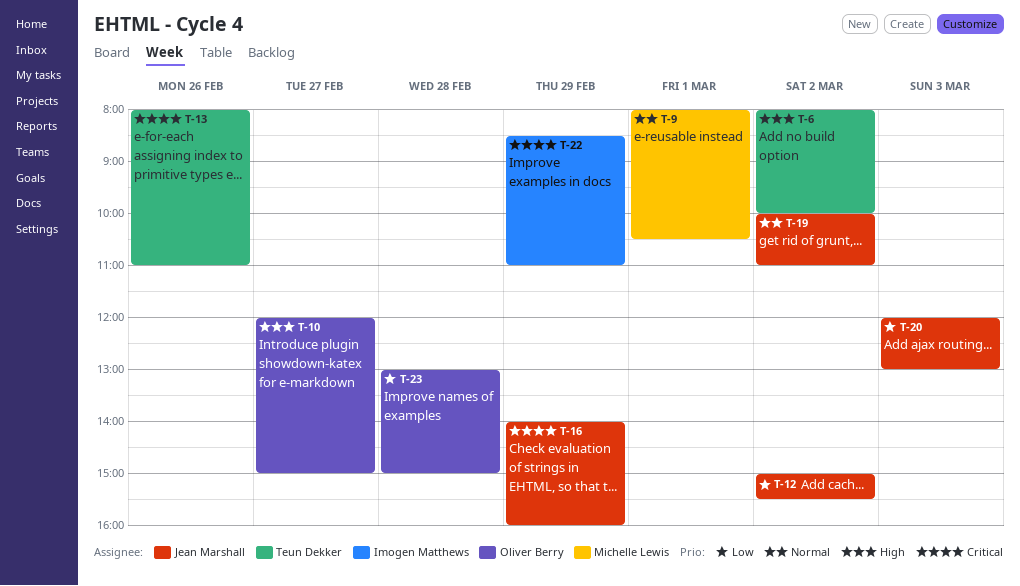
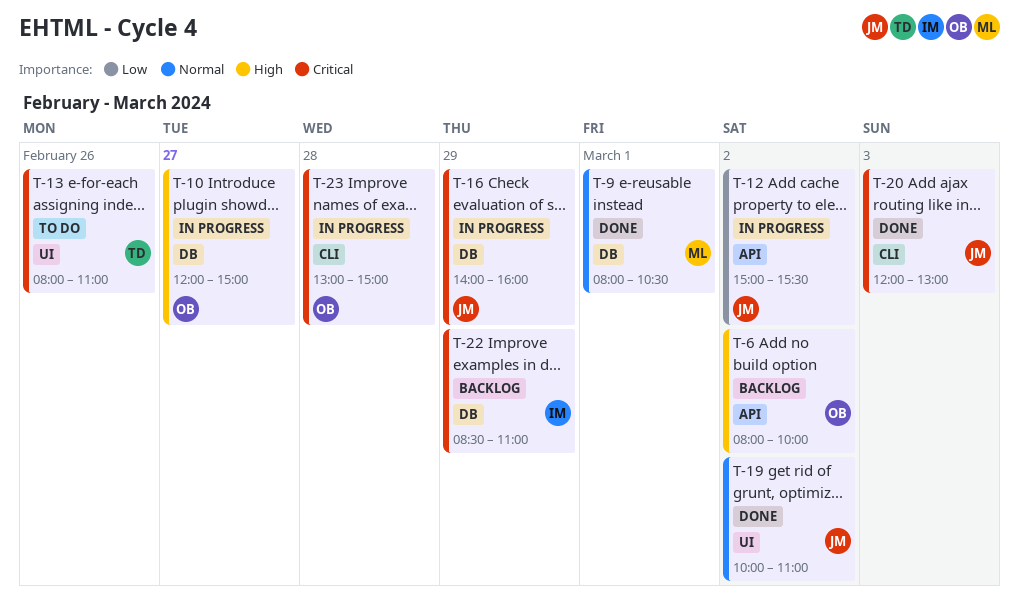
T-6, owner: Teun Dekker -> Oliver Berry
T-20, priority: Low -> Critical
T-23, priority: Low -> Critical

